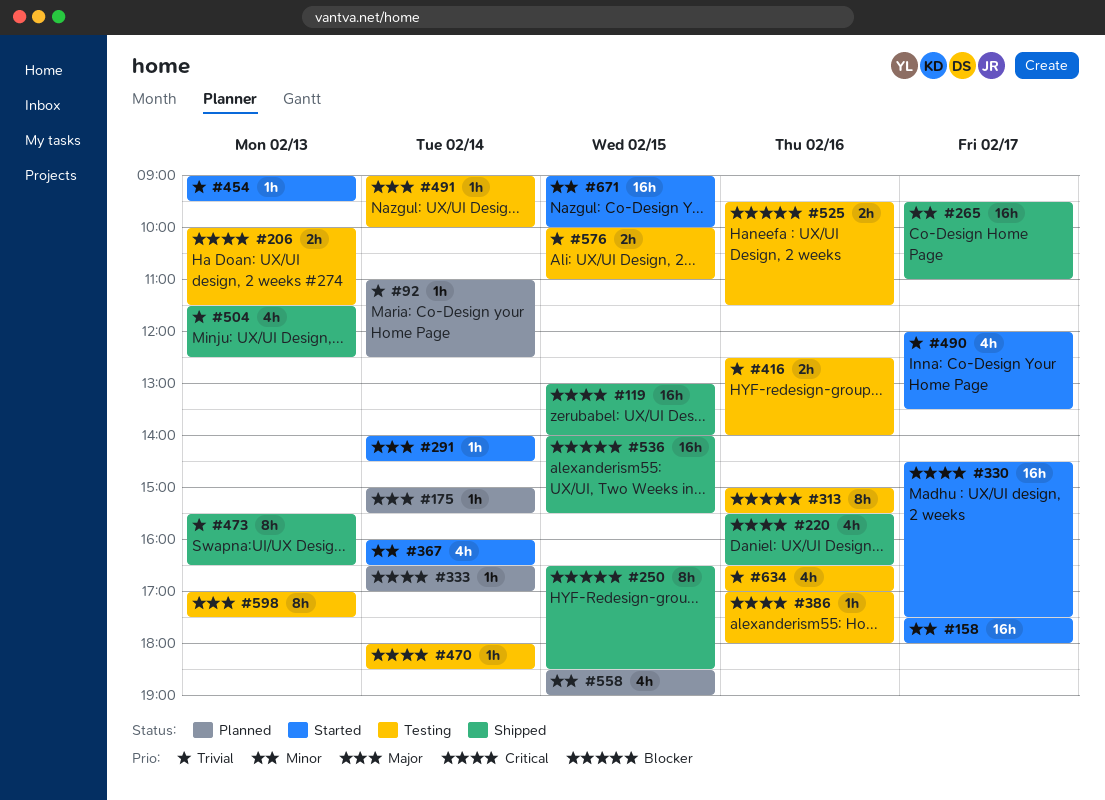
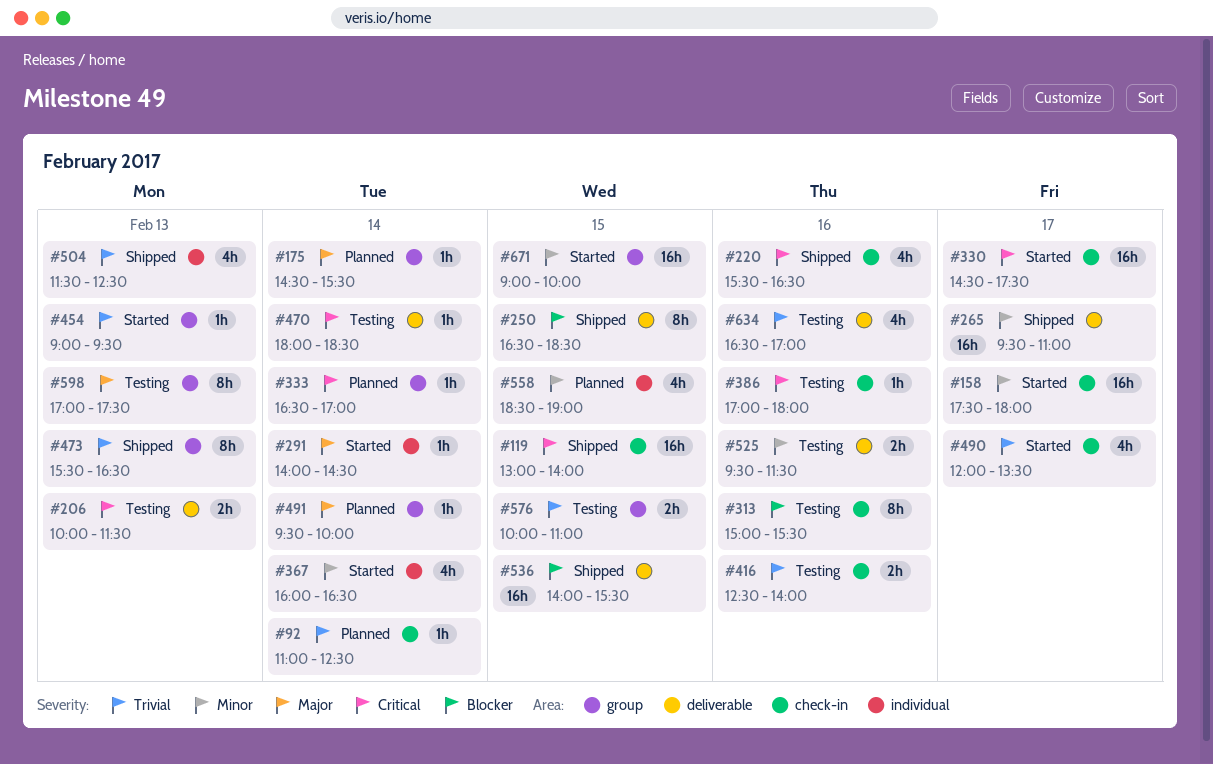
#175, begins: 15:00 -> 14:30
#491, status: Testing -> Planned
#491, begins: 09:00 -> 09:30
#525, priority: Blocker -> Minor

